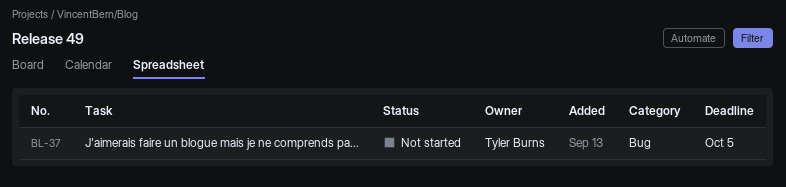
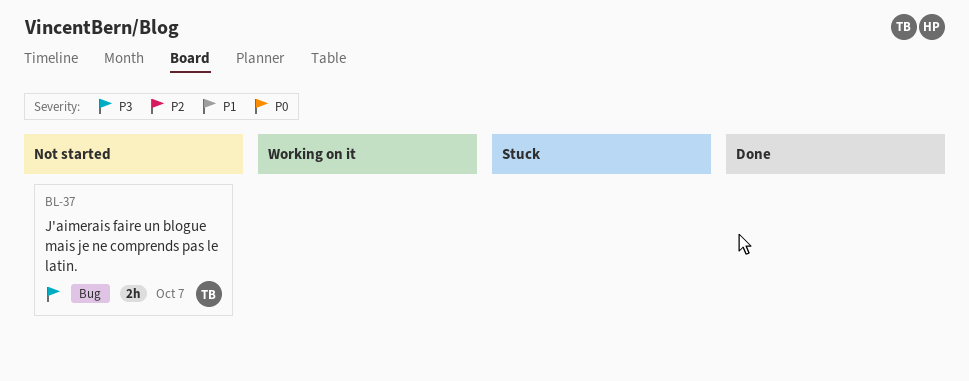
BL-37, due: Oct 5 -> Oct 7

